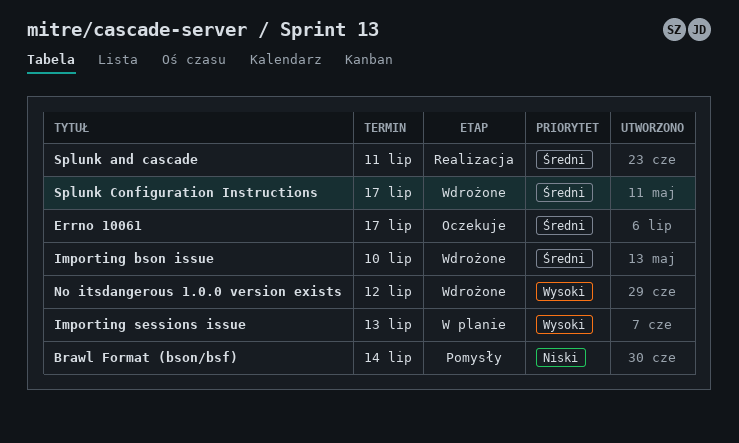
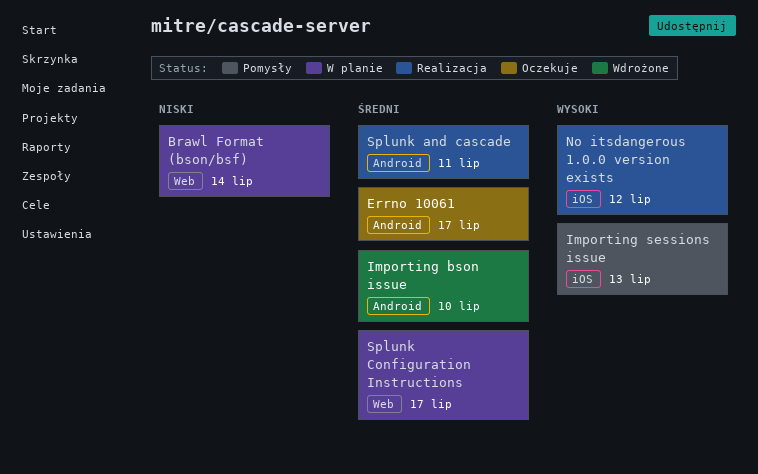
Brawl Format (bson/bsf), status: Pomysły -> W planie
Importing sessions issue, status: W planie -> Pomysły
No itsdangerous 1.0.0 version exists, status: Wdrożone -> Realizacja
Splunk Configuration Instructions, status: Wdrożone -> W planie

